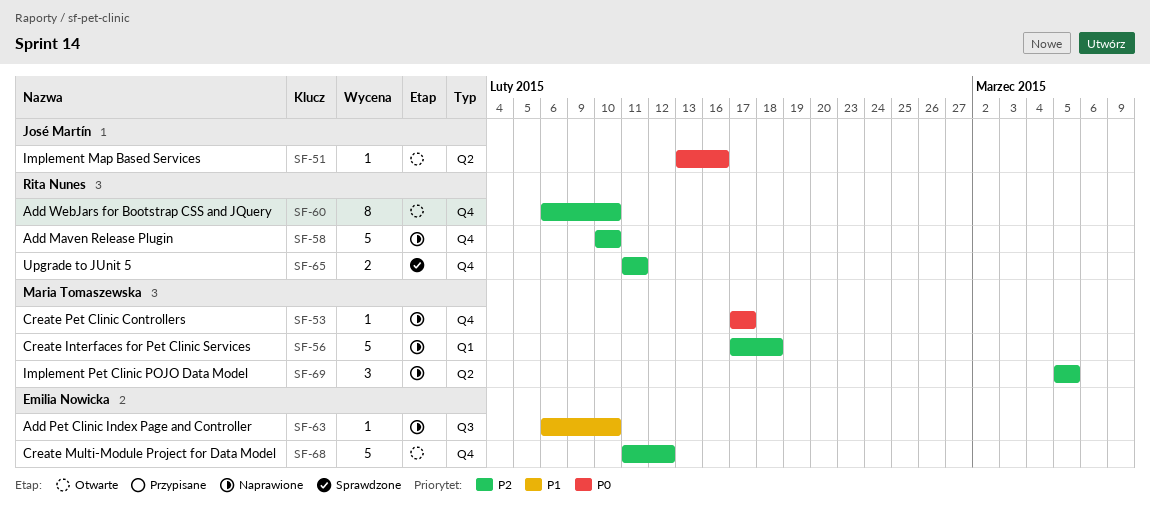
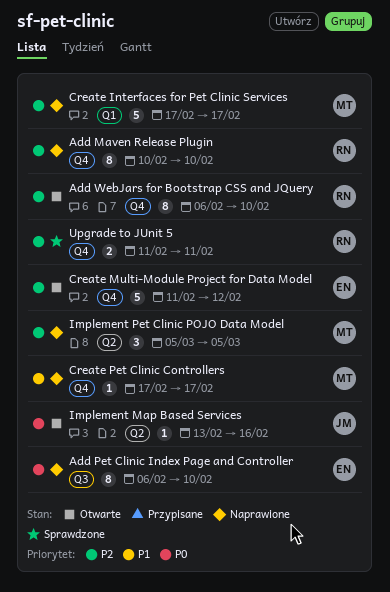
Add Maven Release Plugin, estimate: 5 -> 8
Add Pet Clinic Index Page and Controller, priority: P1 -> P0
Add Pet Clinic Index Page and Controller, estimate: 1 -> 8
Create Interfaces for Pet Clinic Services, due: Feb 18 -> Feb 17
Create Pet Clinic Controllers, priority: P0 -> P1

